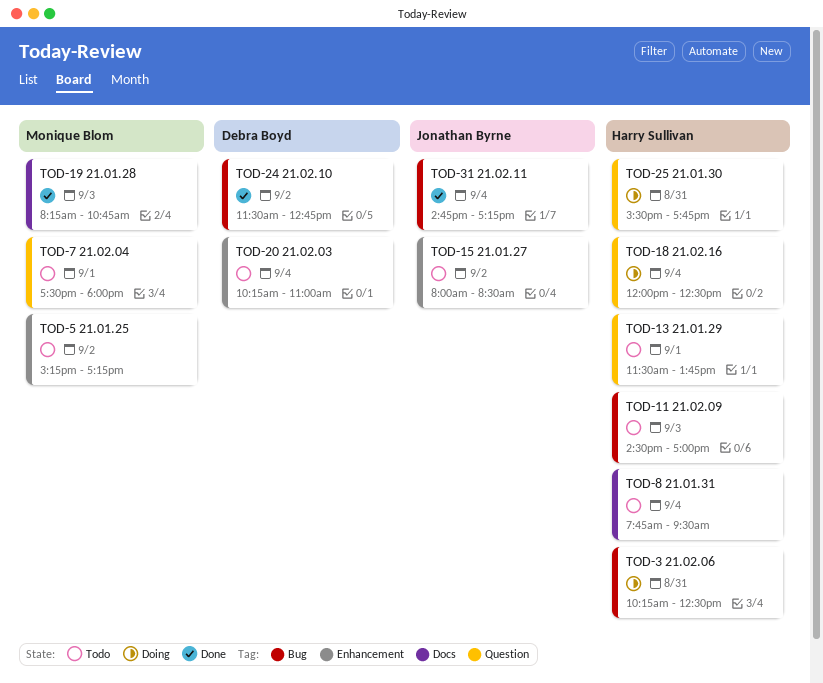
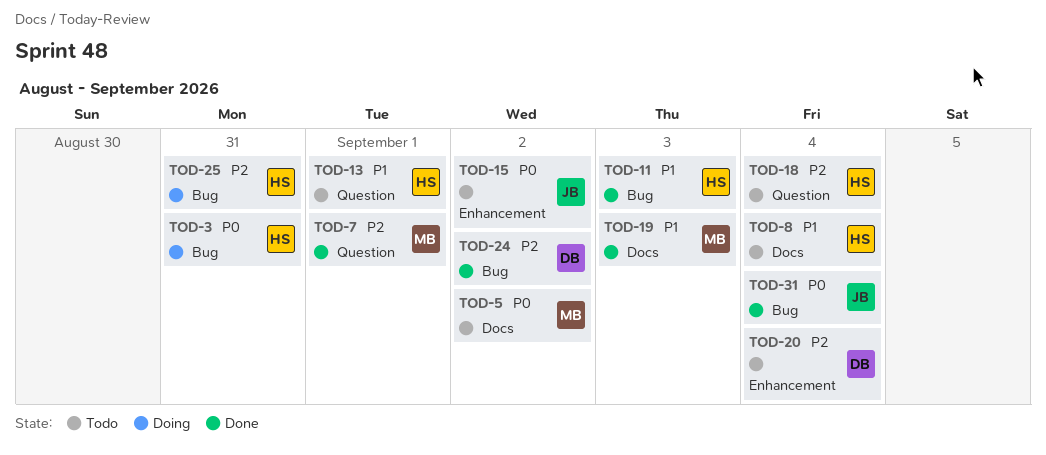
TOD-5, label: Enhancement -> Docs
TOD-7, status: Todo -> Done
TOD-11, status: Todo -> Done
TOD-18, status: Doing -> Todo
TOD-25, label: Question -> Bug

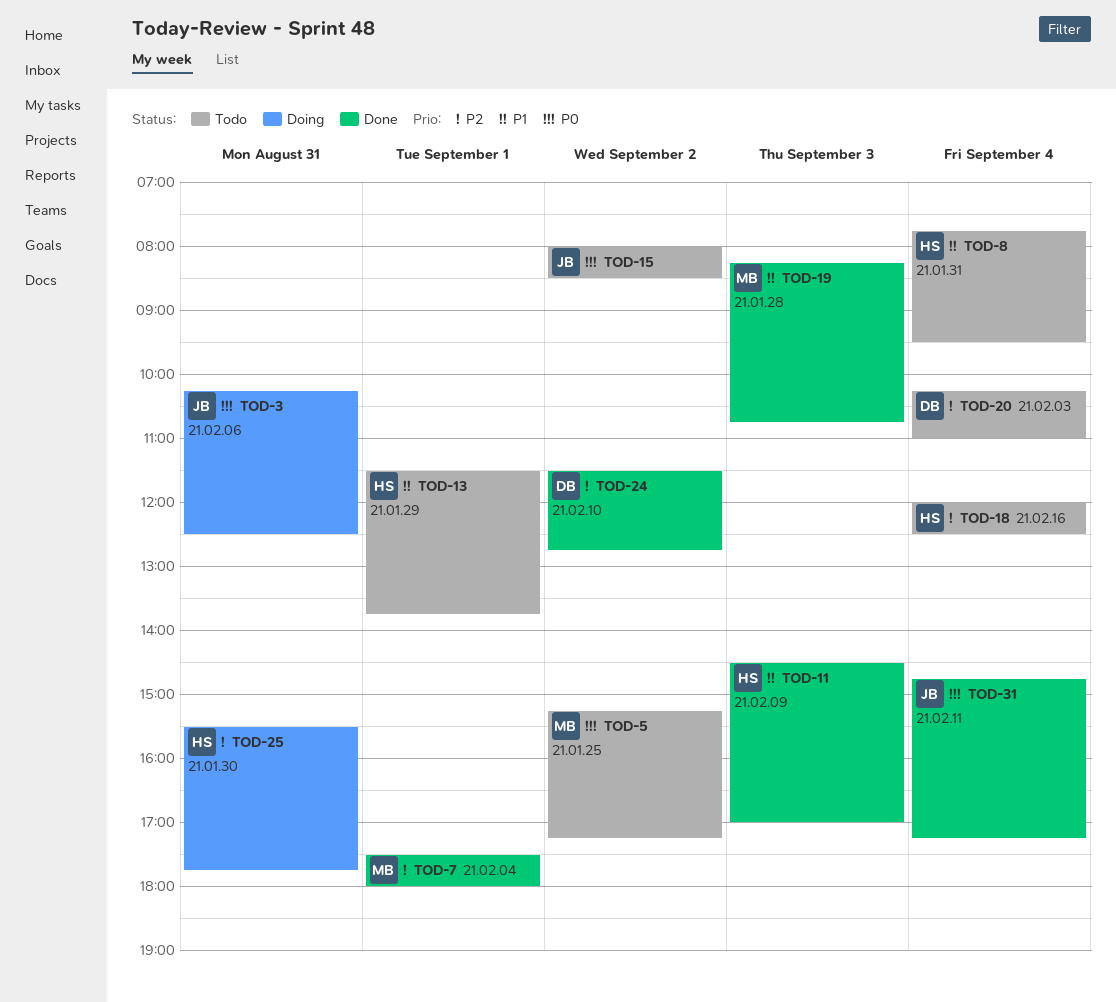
TOD-3, owner: HS -> JB

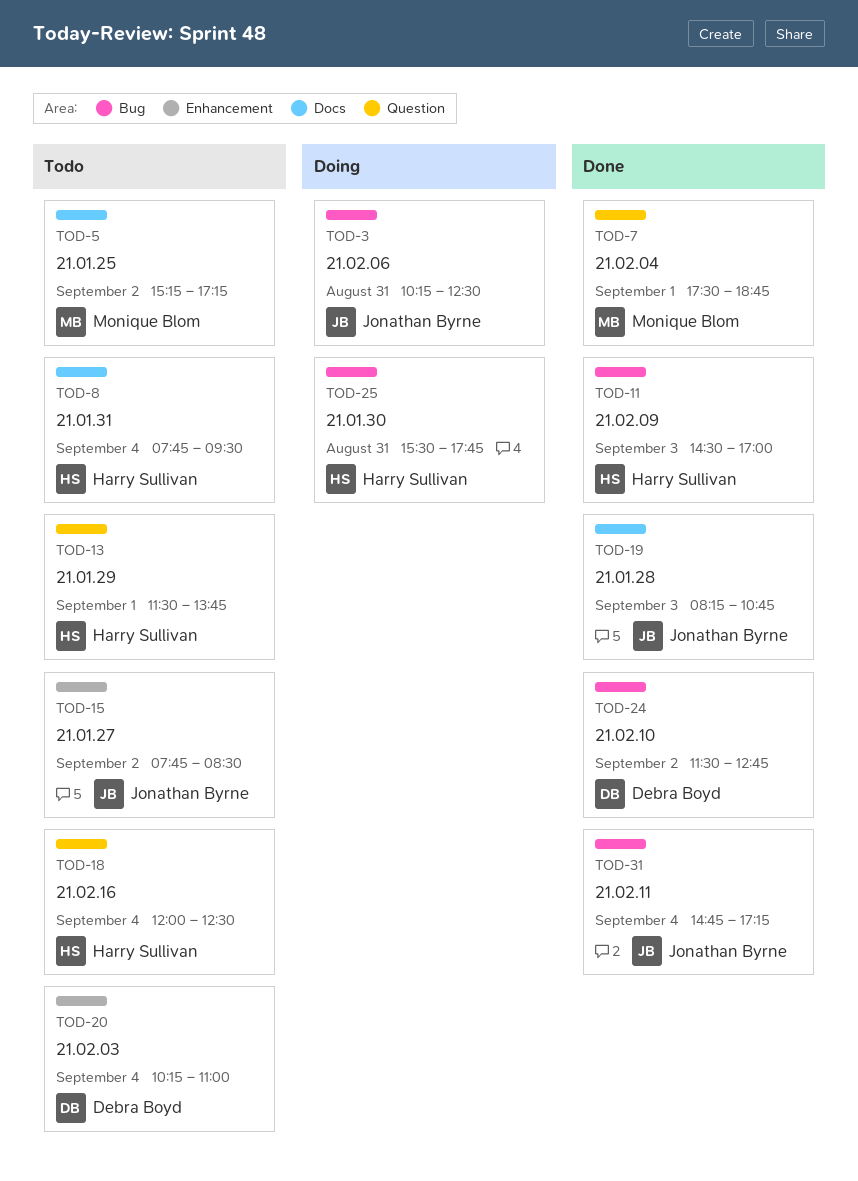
TOD-7, ends: 18:00 -> 18:45
TOD-15, begins: 08:00 -> 07:45
TOD-19, owner: Monique Blom -> Jonathan Byrne

